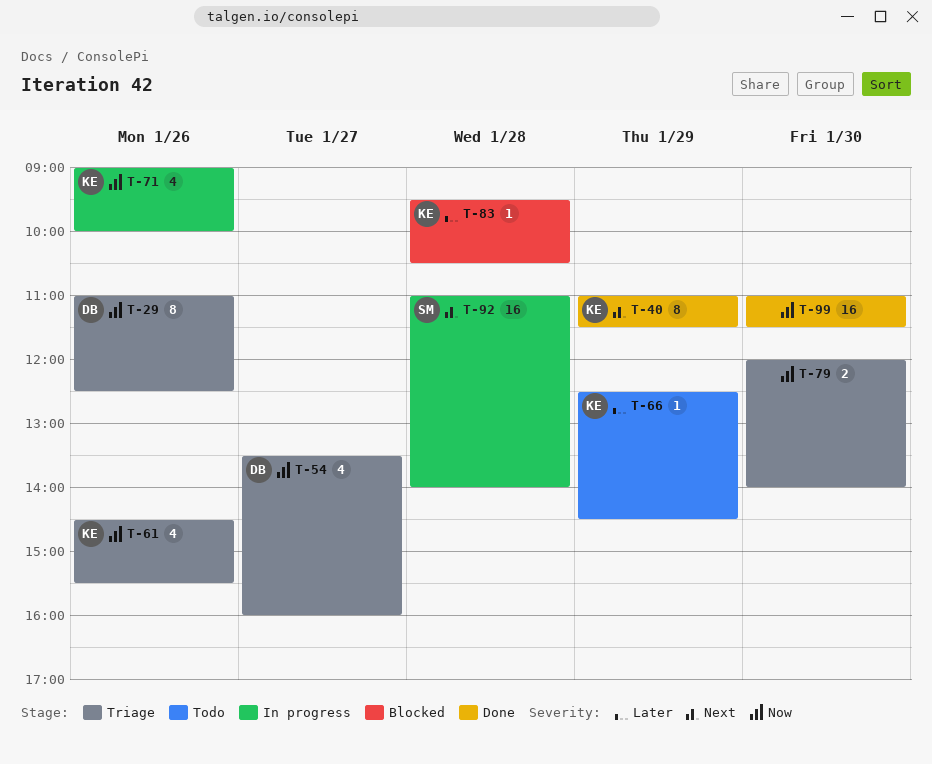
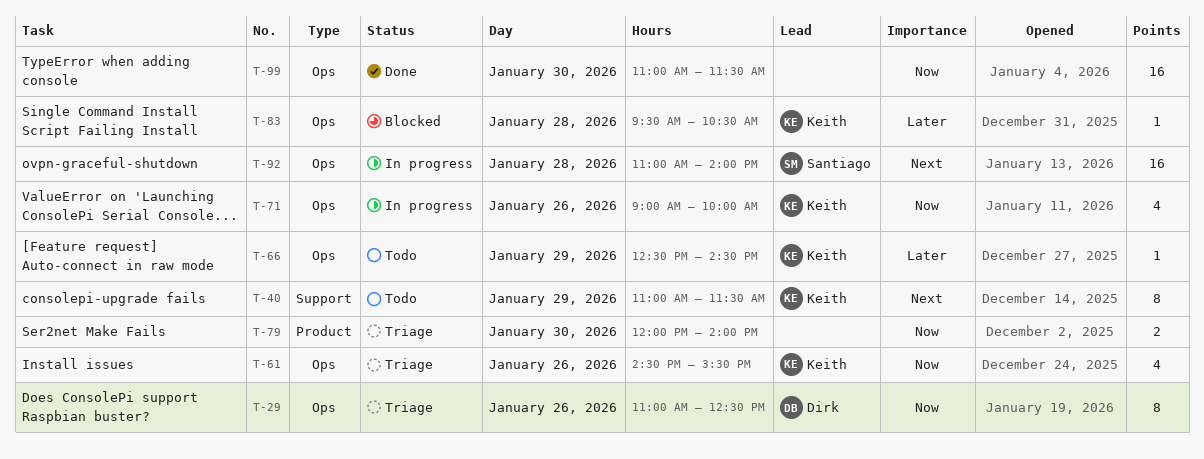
T-40, status: Done -> Todo
T-54: present -> none

